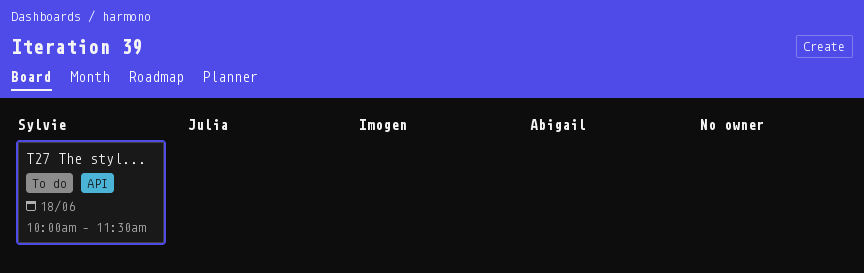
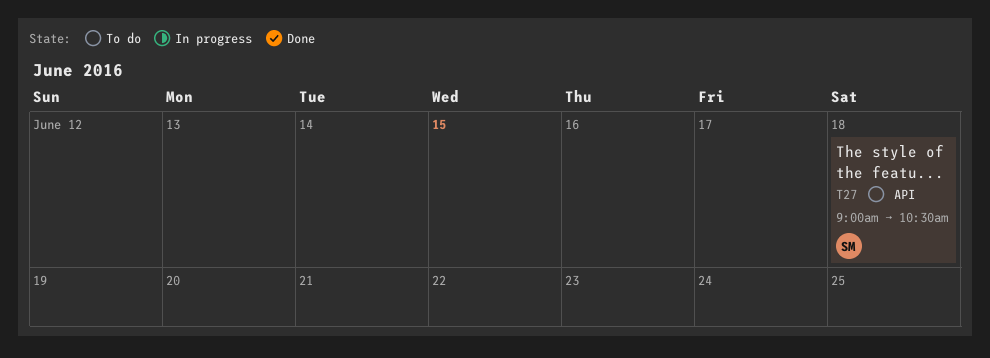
T27, begins: 10:00 -> 09:00
T27, ends: 11:30 -> 10:30

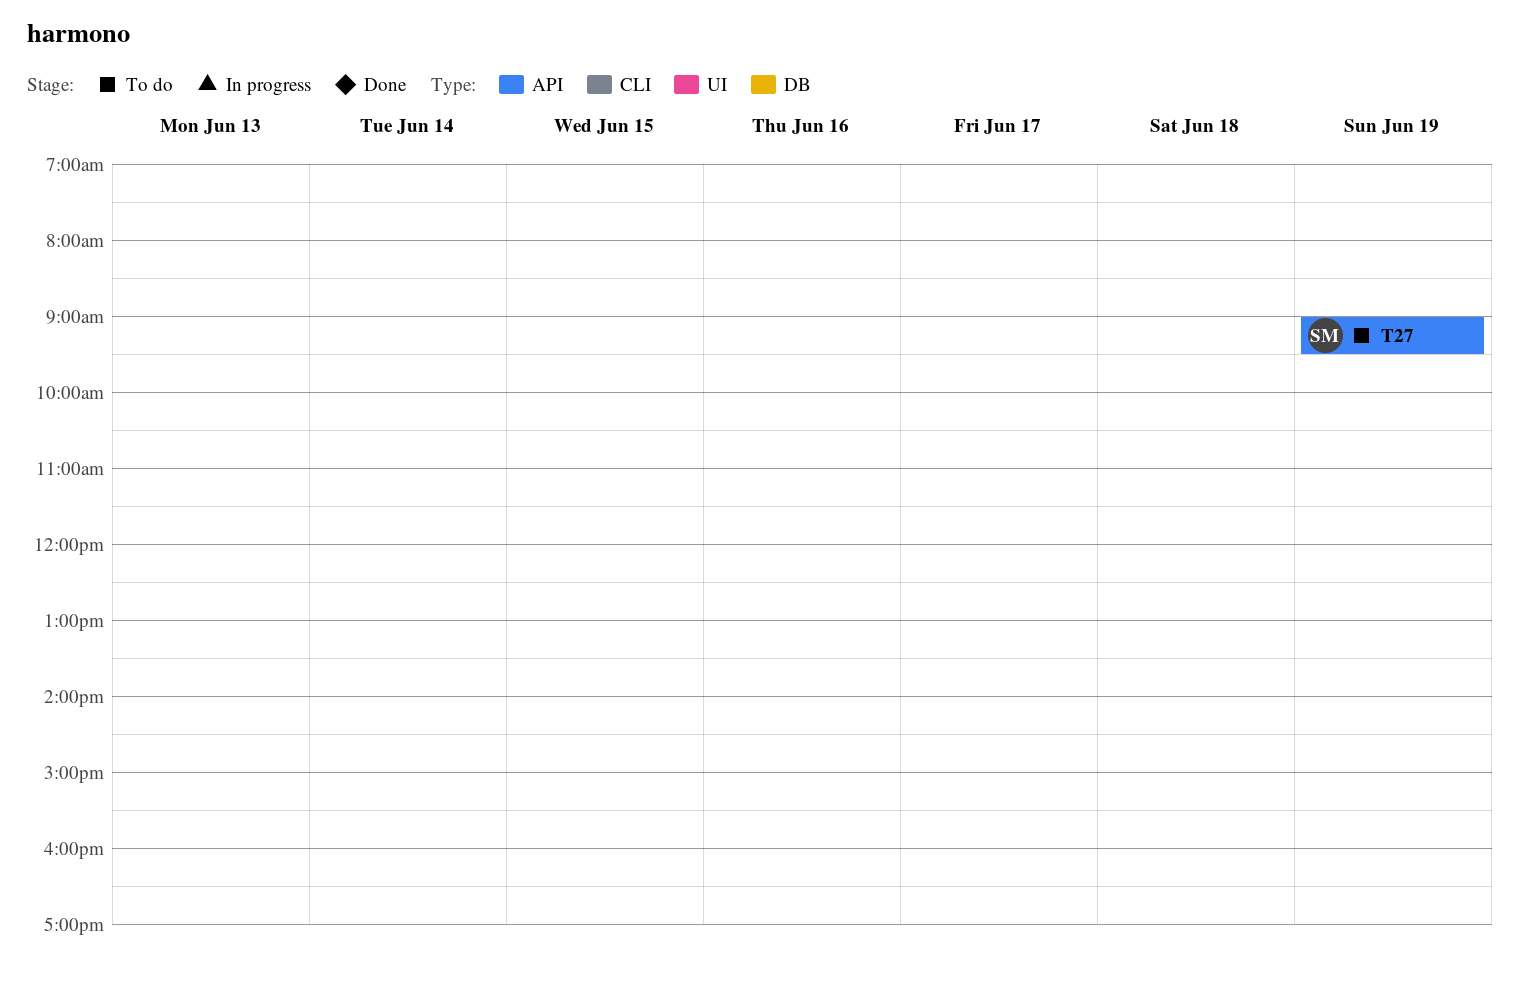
T27, day: Jun 18 -> Jun 19
T27, ends: 10:30 -> 09:30

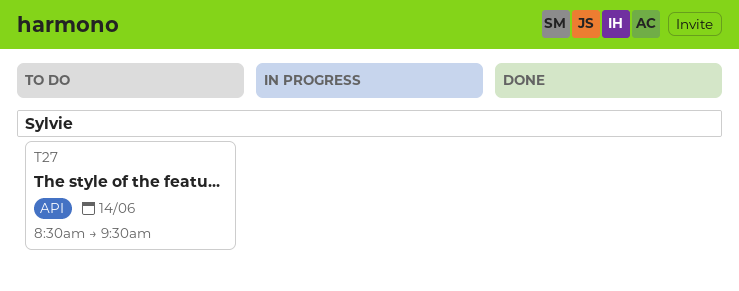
T27, day: Jun 19 -> Jun 14
T27, begins: 09:00 -> 08:30

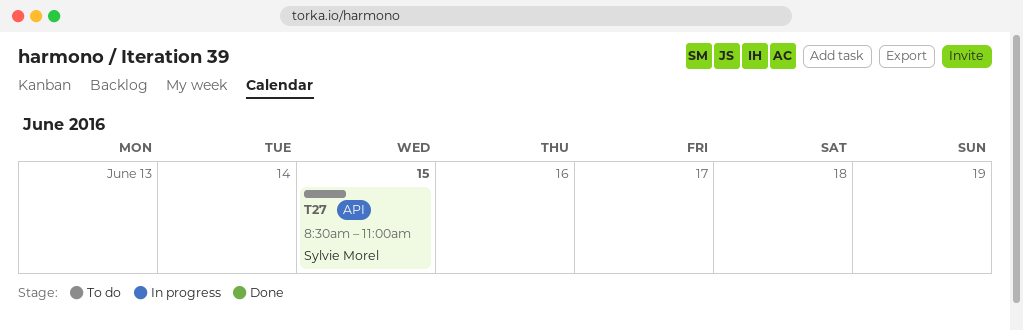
T27, day: Jun 14 -> Jun 15
T27, ends: 09:30 -> 11:00

